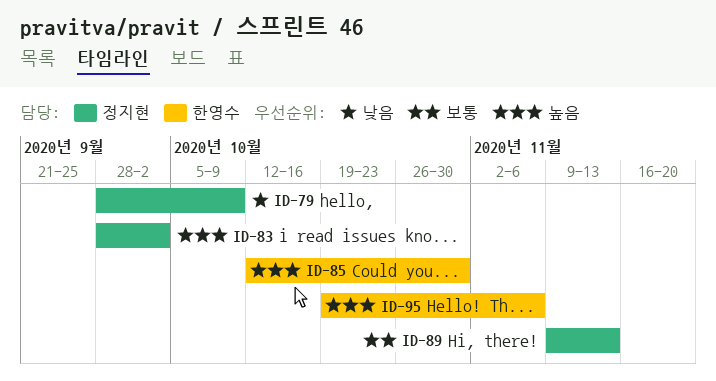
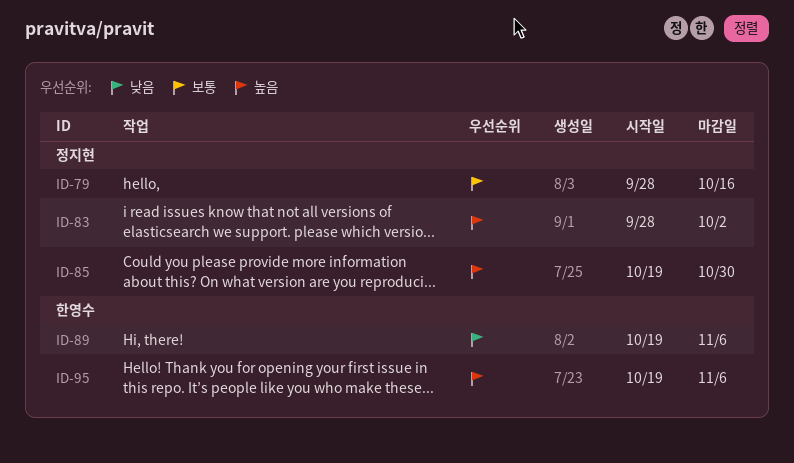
ID-79, priority: 낮음 -> 보통
ID-79, due: Oct 9 -> Oct 16
ID-85, owner: 한영수 -> 정지현
ID-85, start: Oct 12 -> Oct 19
ID-89, owner: 정지현 -> 한영수
ID-89, priority: 보통 -> 낮음
ID-89, start: Nov 9 -> Oct 19
ID-89, due: Nov 13 -> Nov 6

